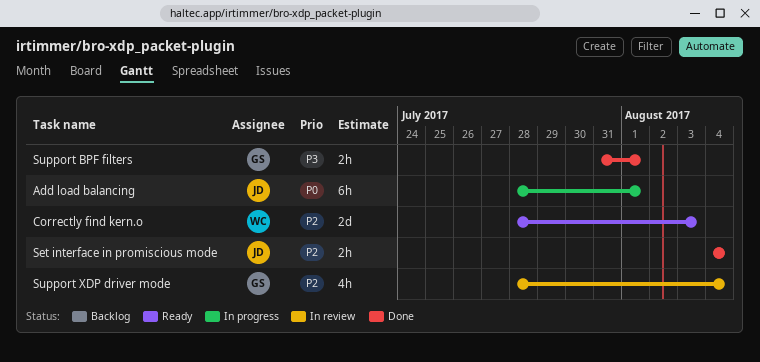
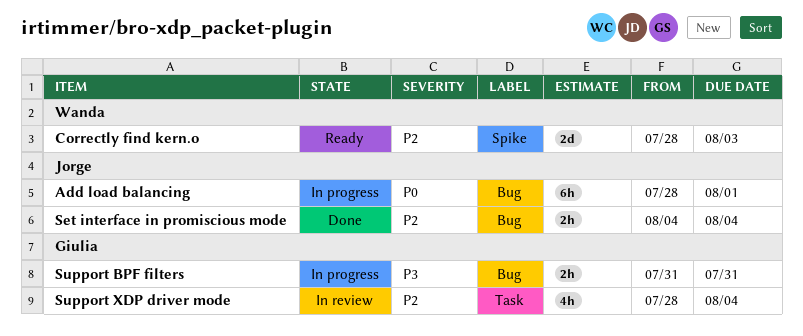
Support BPF filters, status: Done -> In progress
Support BPF filters, due: Aug 1 -> Jul 31

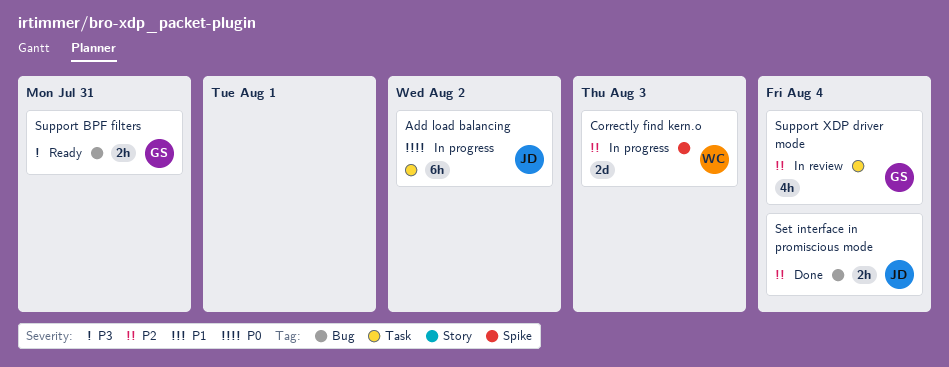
Add load balancing, label: Bug -> Task
Add load balancing, due: Aug 1 -> Aug 2
Correctly find kern.o, status: Ready -> In progress
Support BPF filters, status: In progress -> Ready

